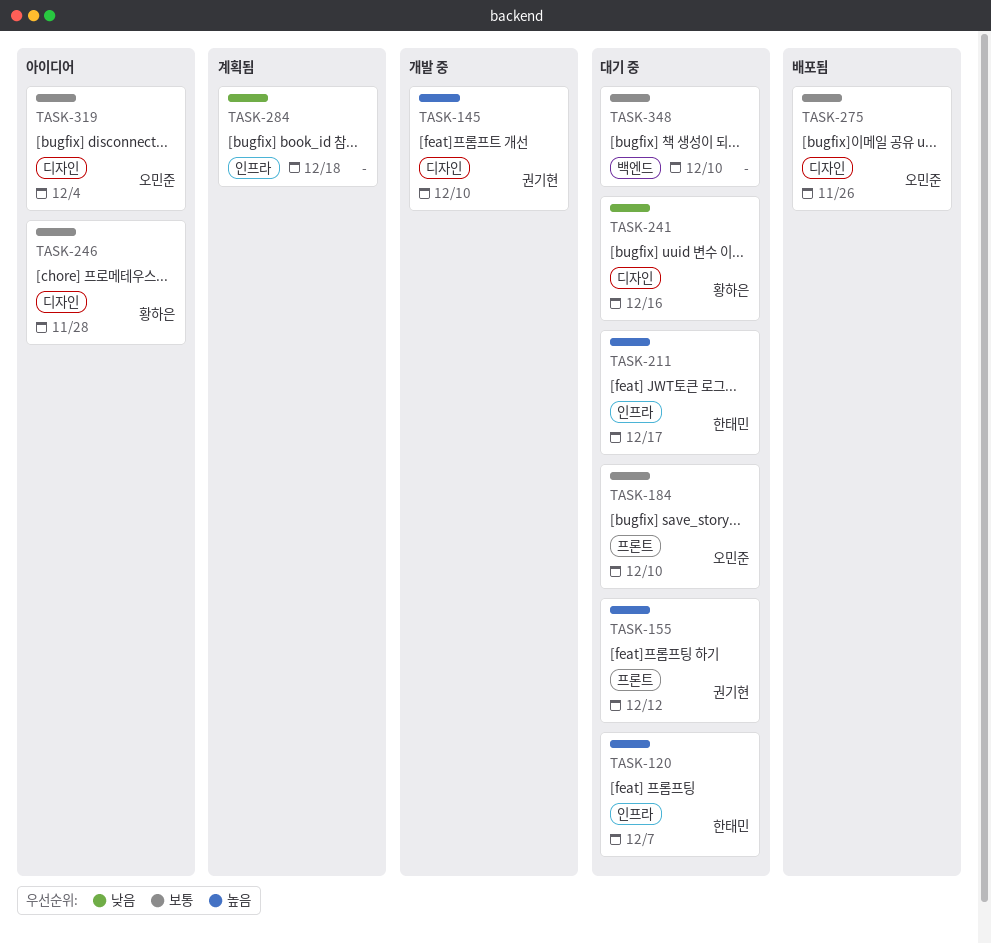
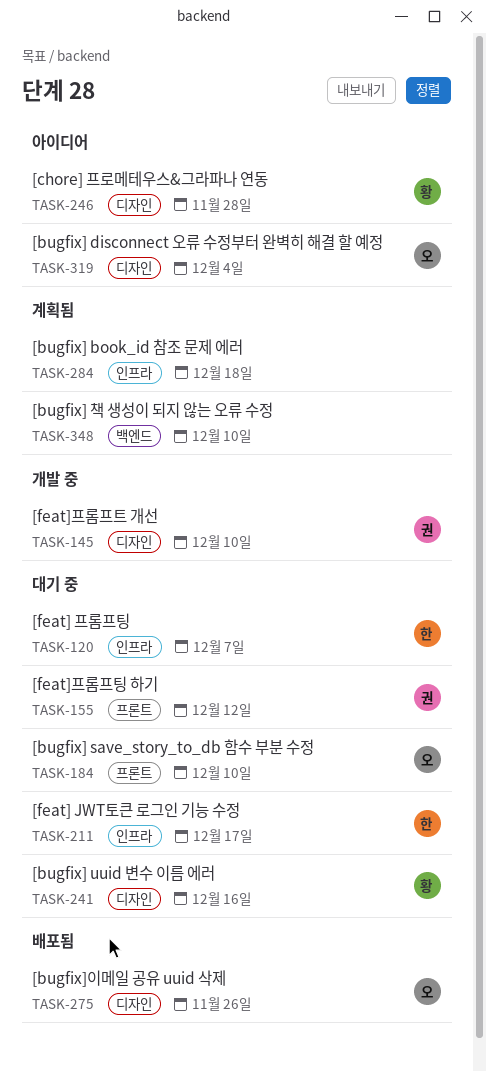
TASK-348, status: 대기 중 -> 계획됨

